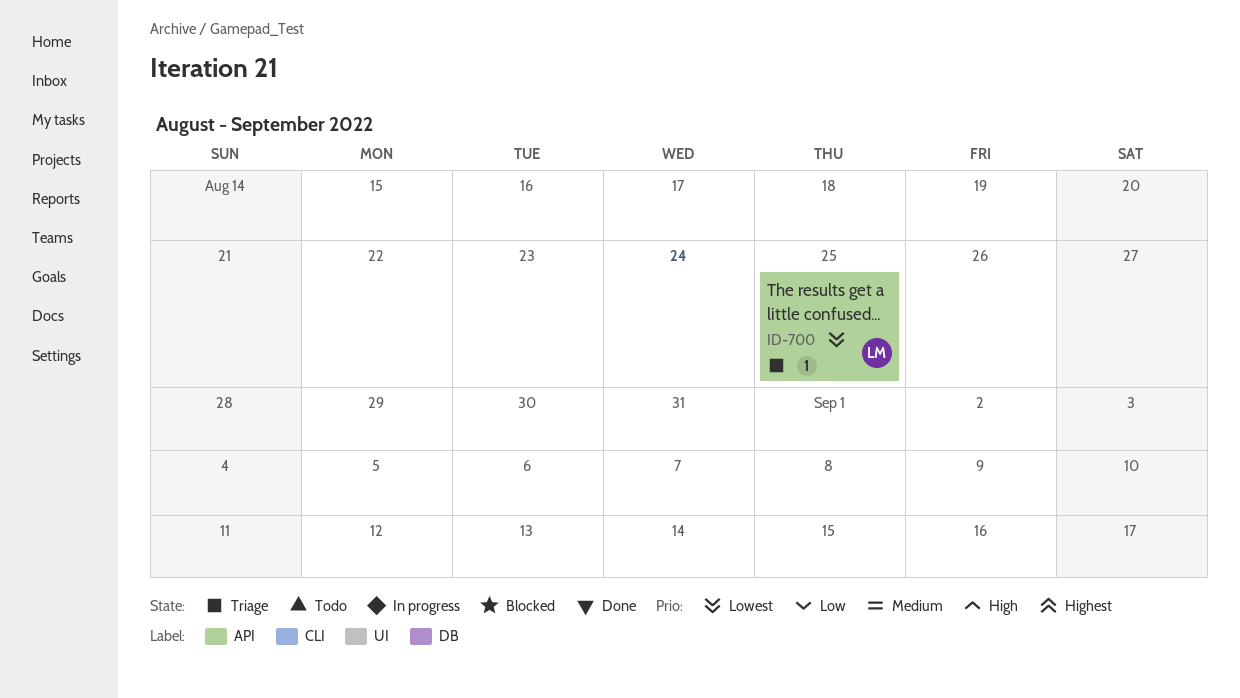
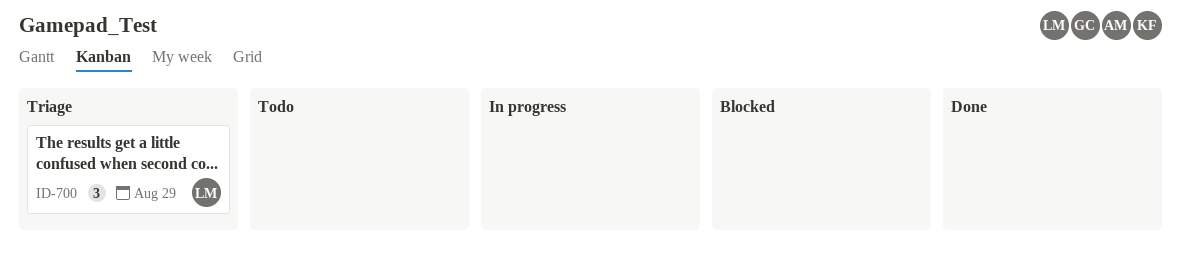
ID-700, estimate: 1 -> 3
ID-700, due: Aug 25 -> Aug 29

